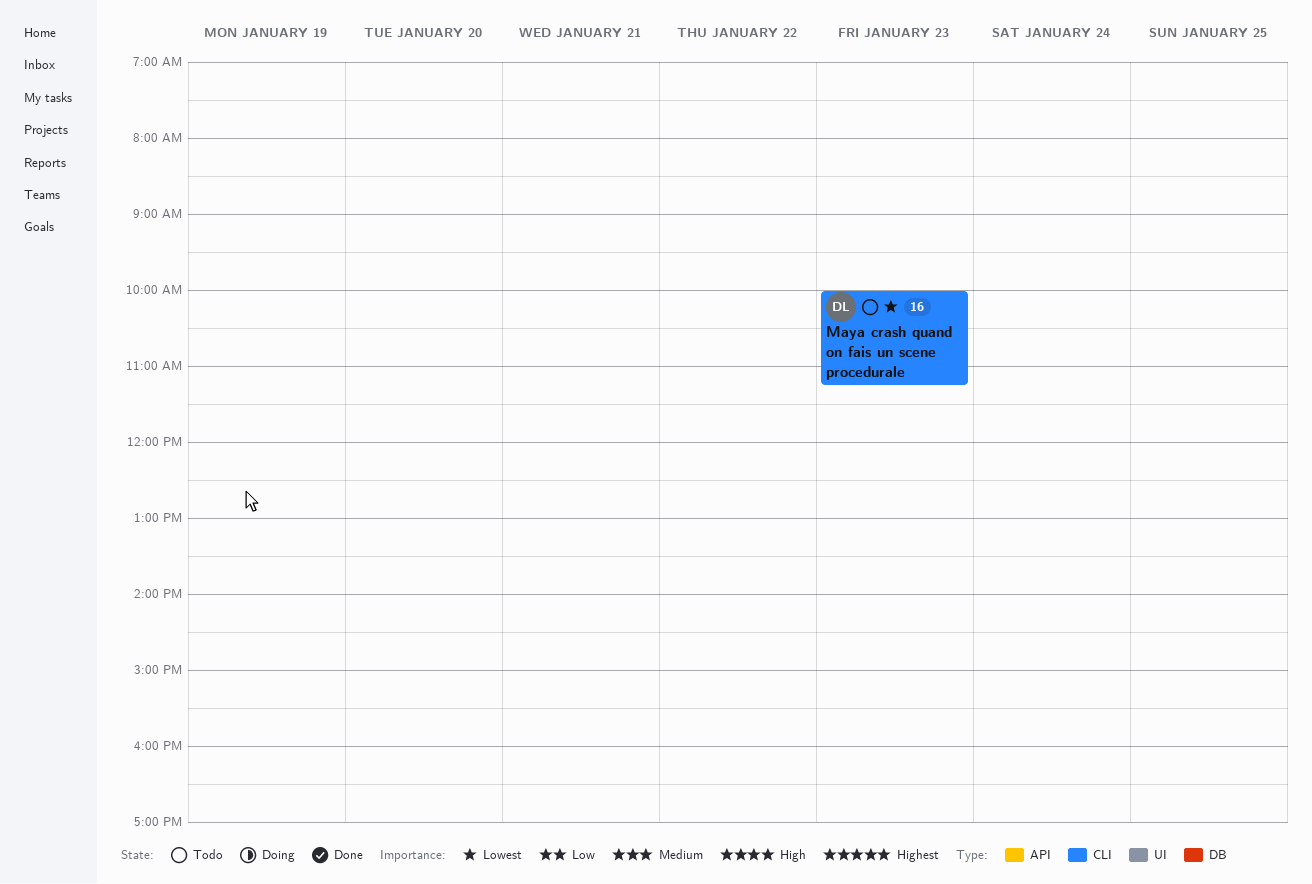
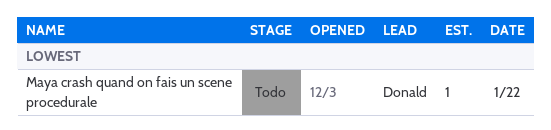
Maya crash quand on fais un scene procedurale, estimate: 16 -> 1
Maya crash quand on fais un scene procedurale, day: Jan 23 -> Jan 22

